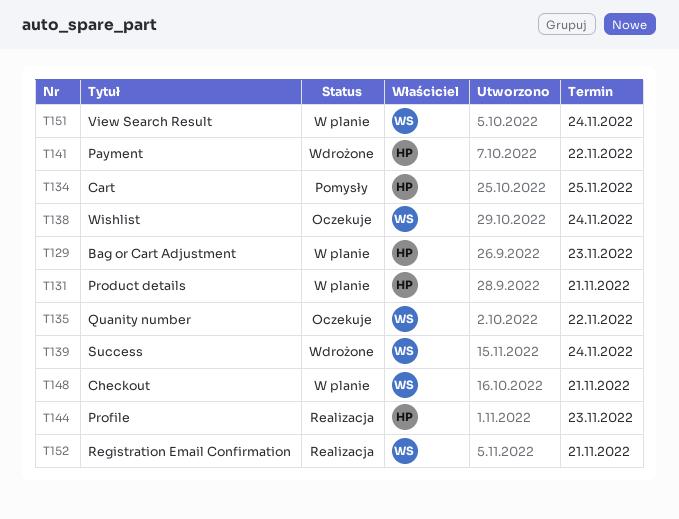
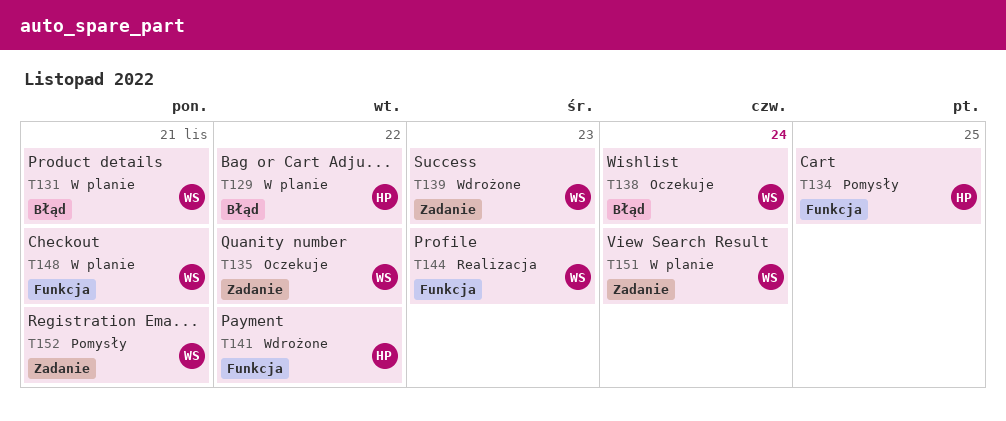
T129, due: Nov 23 -> Nov 22
T131, owner: HP -> WS
T139, due: Nov 24 -> Nov 23
T144, owner: HP -> WS
T152, status: Realizacja -> Pomysły

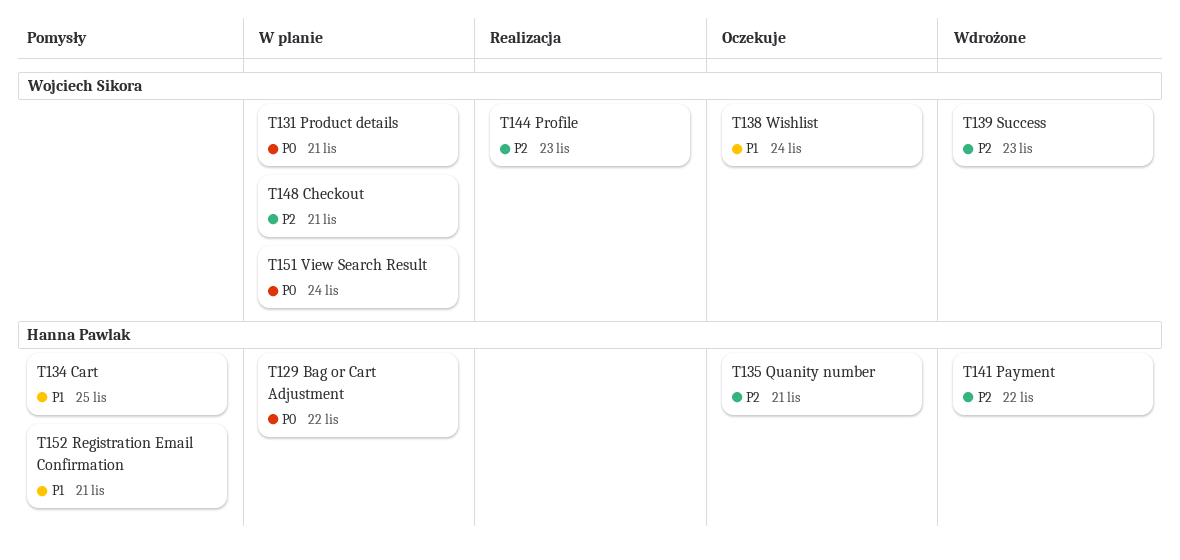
T135, owner: Wojciech Sikora -> Hanna Pawlak
T135, due: Nov 22 -> Nov 21
T152, owner: Wojciech Sikora -> Hanna Pawlak

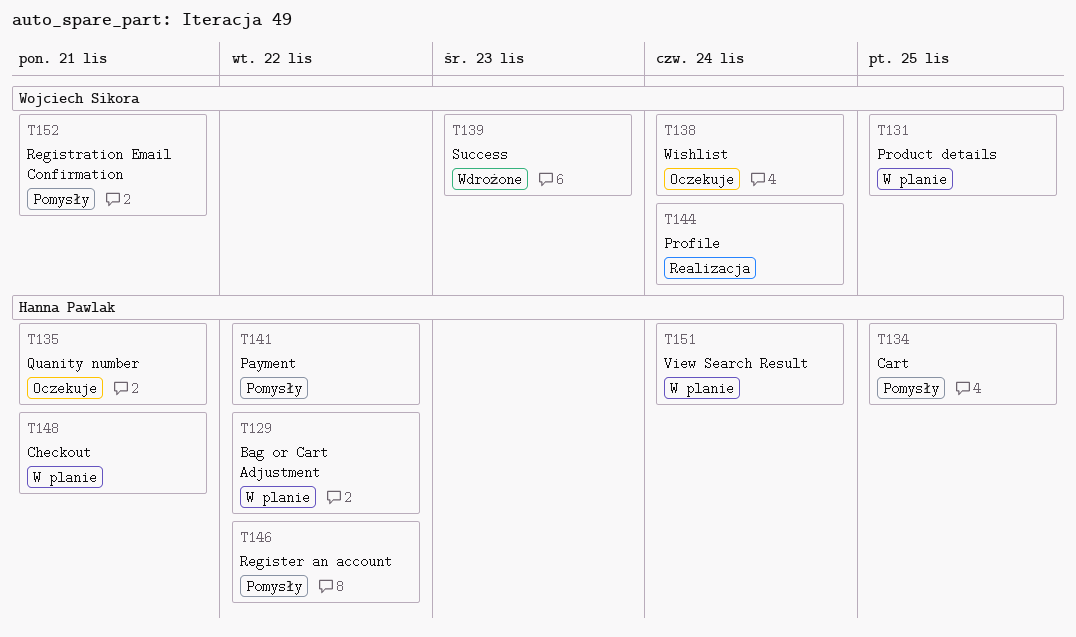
T131, due: Nov 21 -> Nov 25
T141, status: Wdrożone -> Pomysły
T144, due: Nov 23 -> Nov 24
T146: none -> present
T148, owner: Wojciech Sikora -> Hanna Pawlak
T151, owner: Wojciech Sikora -> Hanna Pawlak
T152, owner: Hanna Pawlak -> Wojciech Sikora

